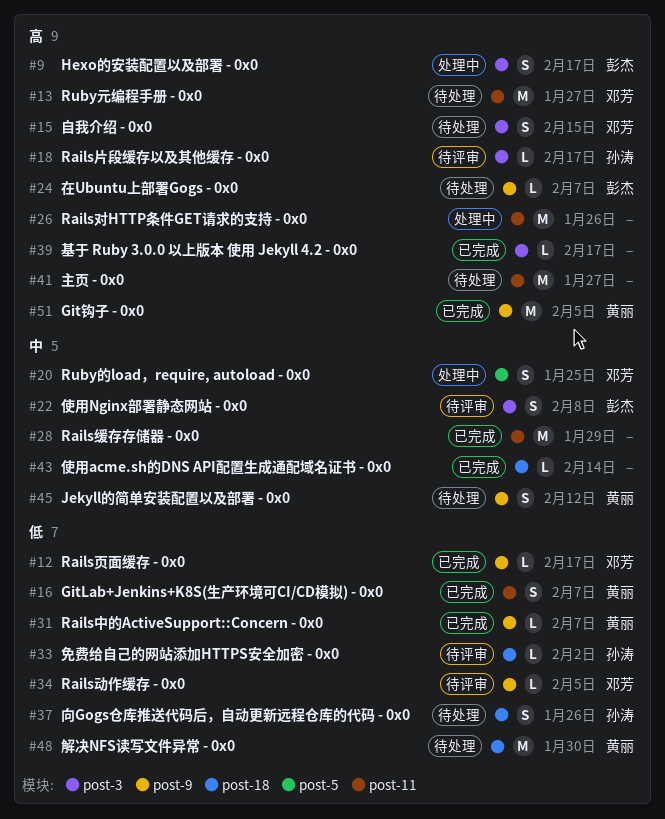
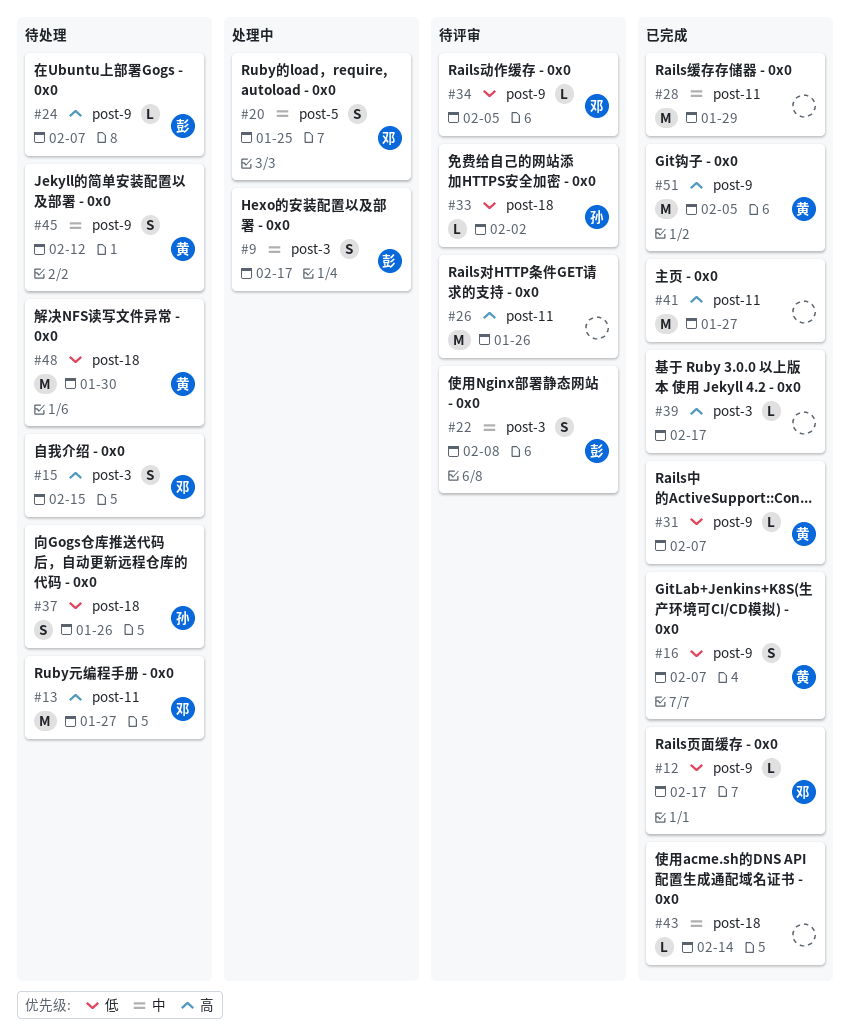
#9, priority: 高 -> 中
#16, label: post-11 -> post-9
#18: present -> none
#26, status: 处理中 -> 待评审
#41, status: 待处理 -> 已完成

